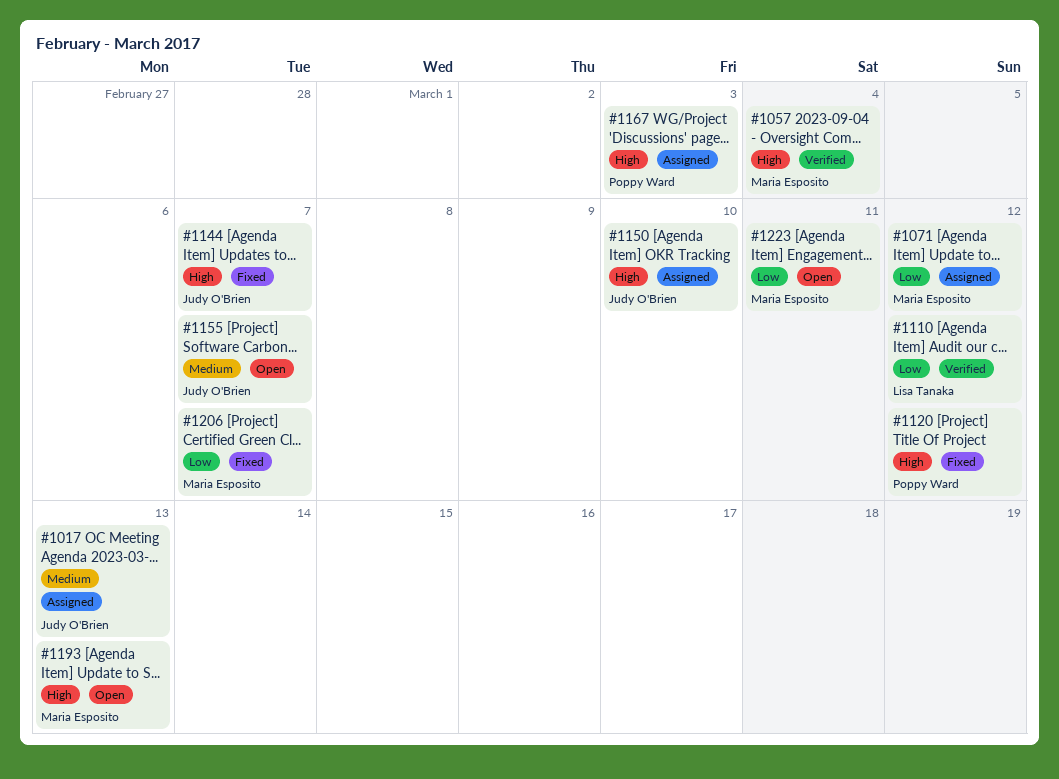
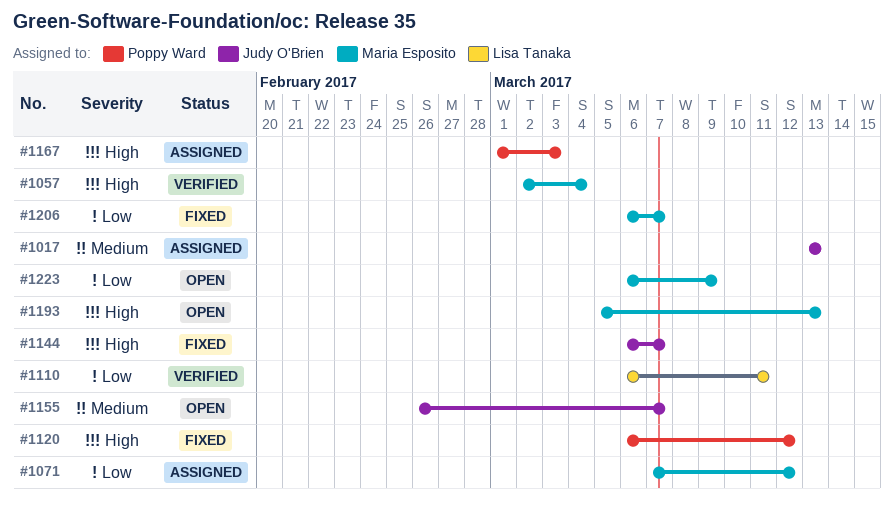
#1110, due: Mar 12 -> Mar 11
#1150: present -> none
#1223, due: Mar 11 -> Mar 9

